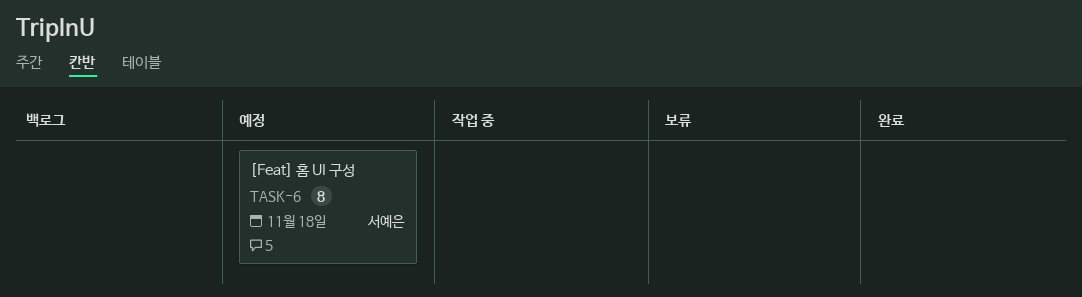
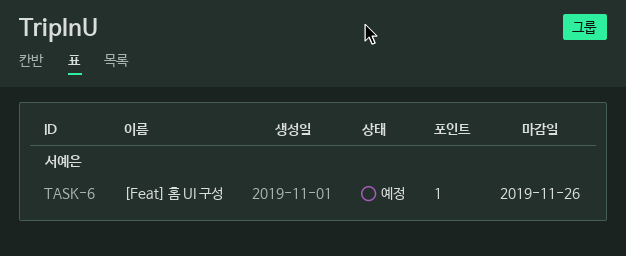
TASK-6, estimate: 8 -> 1
TASK-6, due: Nov 18 -> Nov 26

